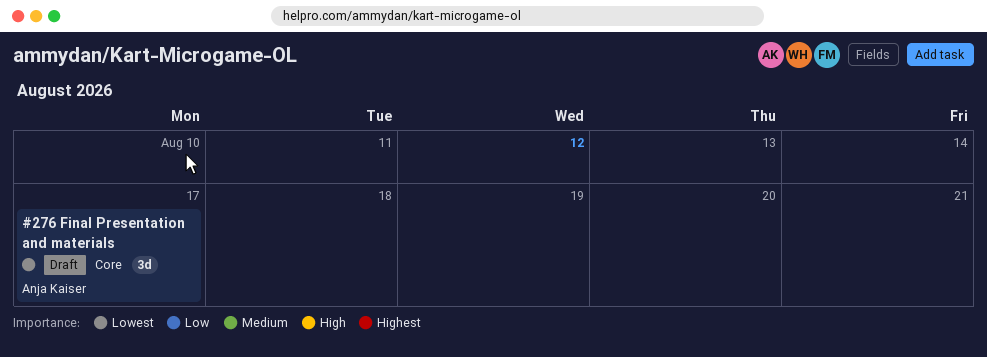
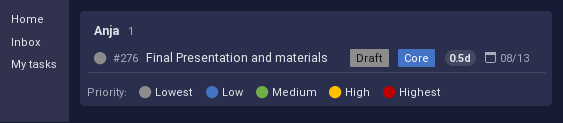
#276, estimate: 3d -> 0.5d
#276, due: Aug 17 -> Aug 13

